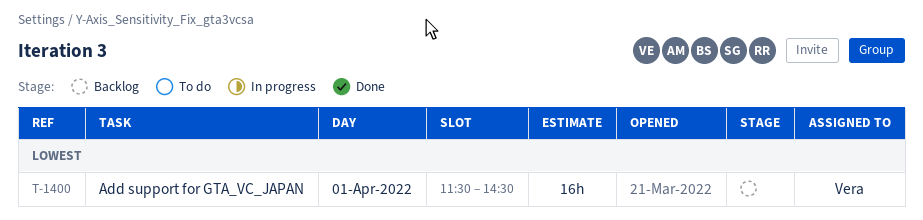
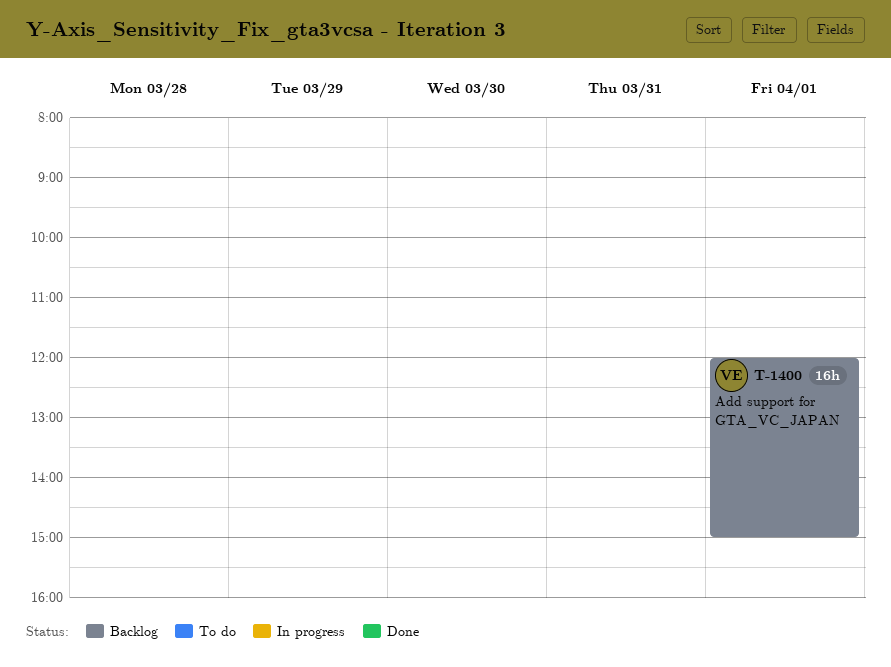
T-1400, begins: 11:30 -> 12:00
T-1400, ends: 14:30 -> 15:00

